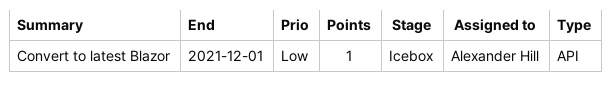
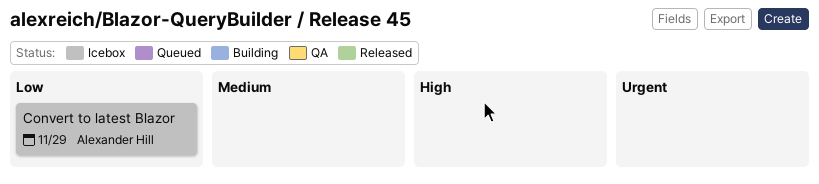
Convert to latest Blazor, due: Dec 1 -> Nov 29

